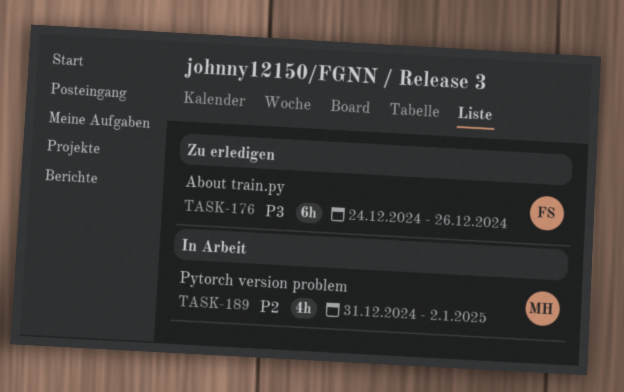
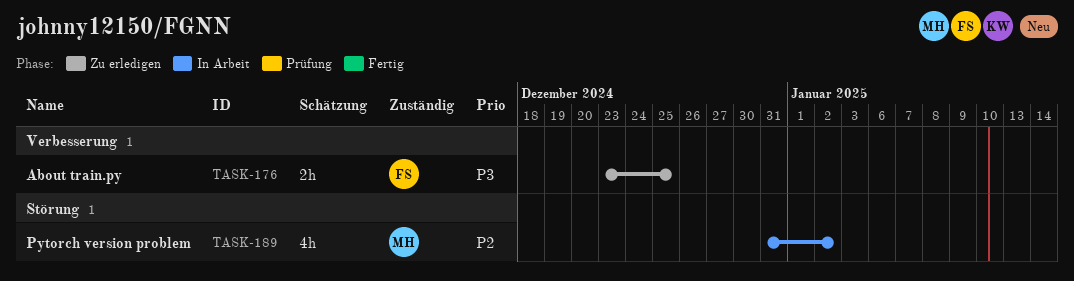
TASK-176, estimate: 6h -> 2h
TASK-176, start: Dec 24 -> Dec 23
TASK-176, due: Dec 26 -> Dec 25

